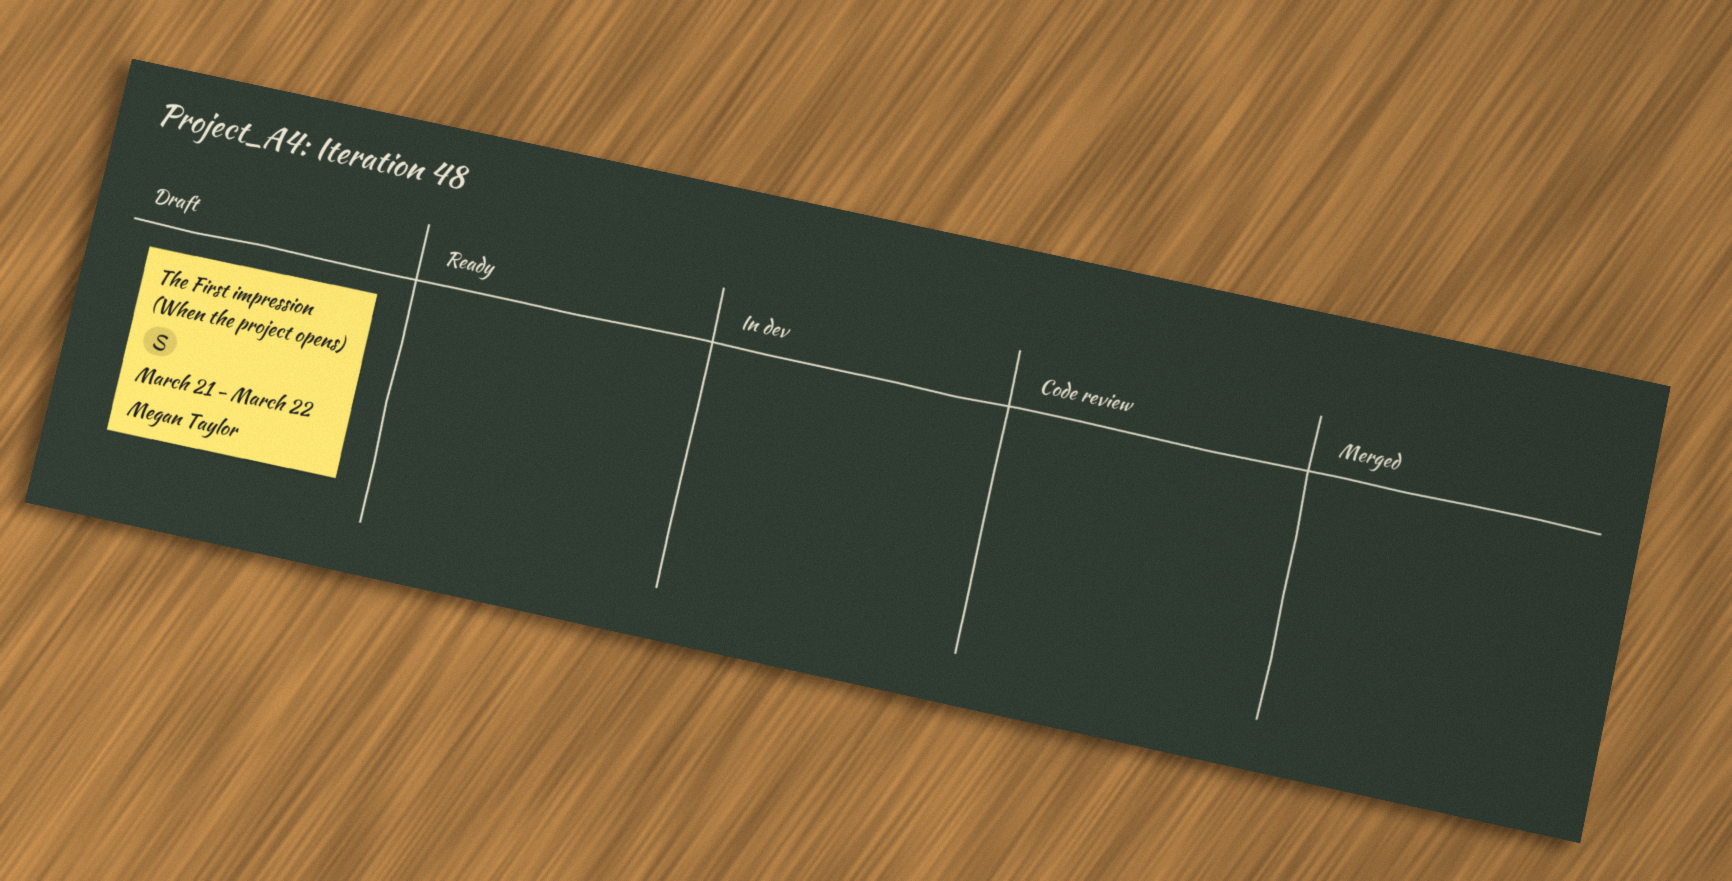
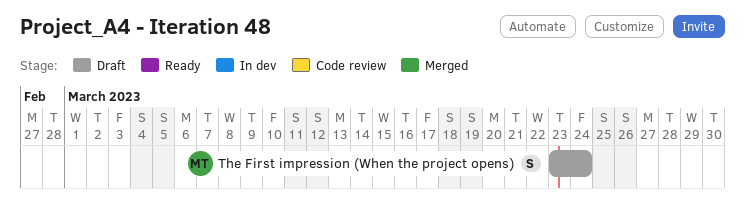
The First impression (When the project opens), start: Mar 21 -> Mar 23
The First impression (When the project opens), due: Mar 22 -> Mar 24

